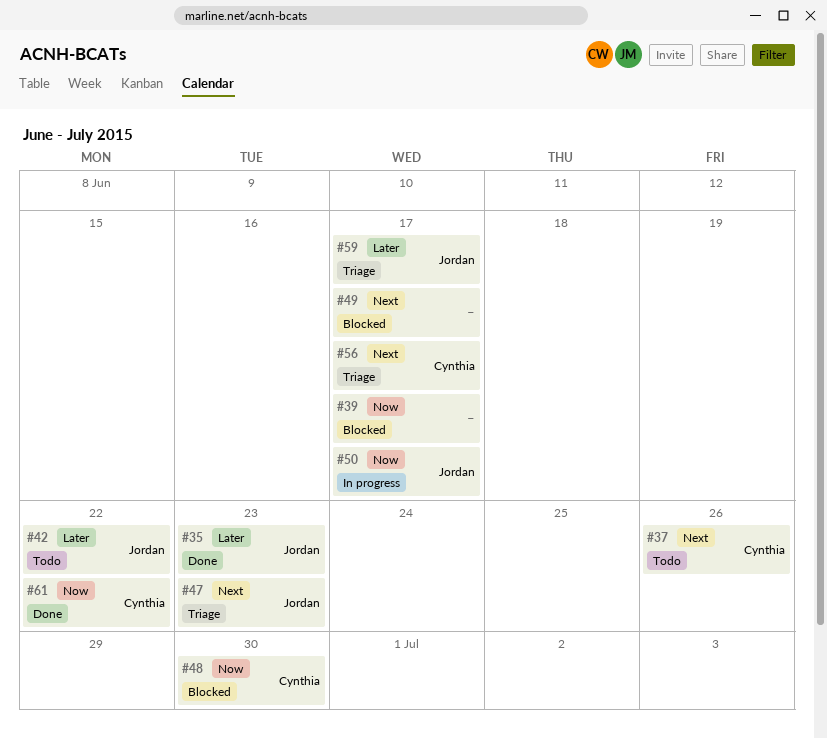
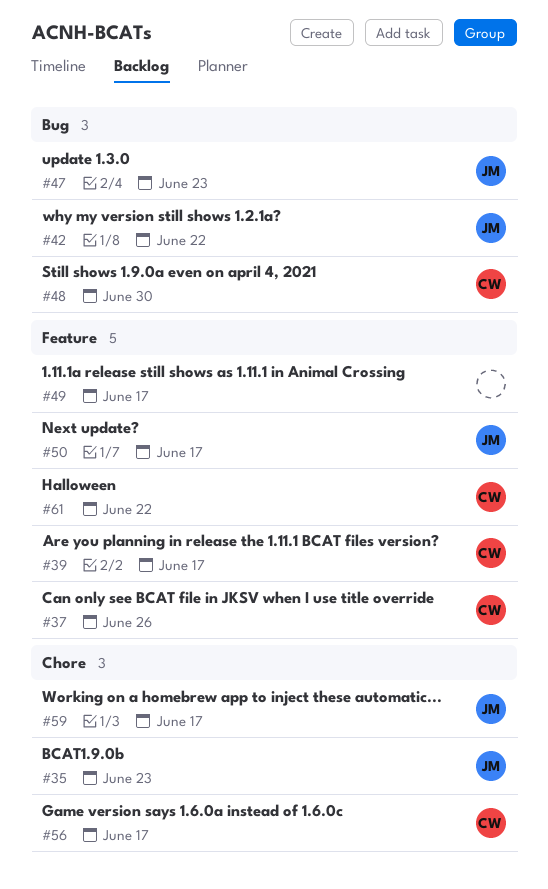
#39, owner: none -> Cynthia

